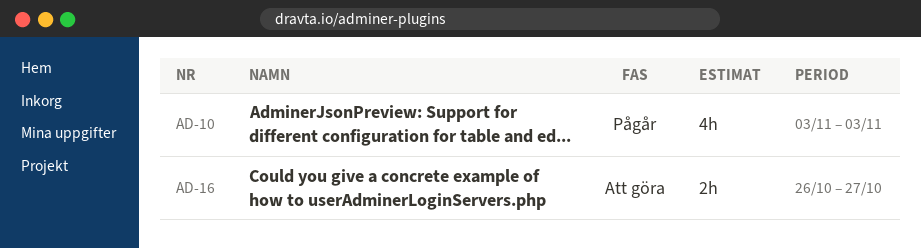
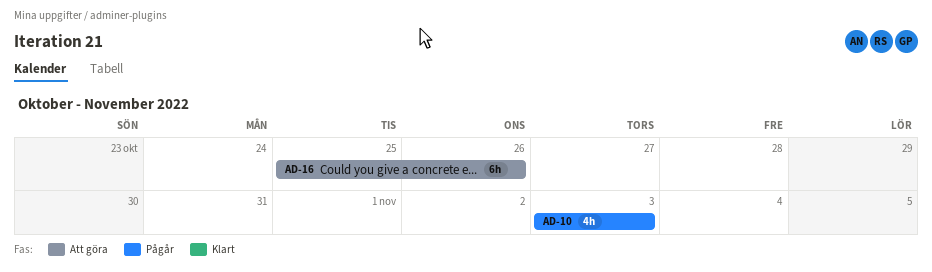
AD-16, estimate: 2h -> 6h
AD-16, start: Oct 26 -> Oct 25
AD-16, due: Oct 27 -> Oct 26

